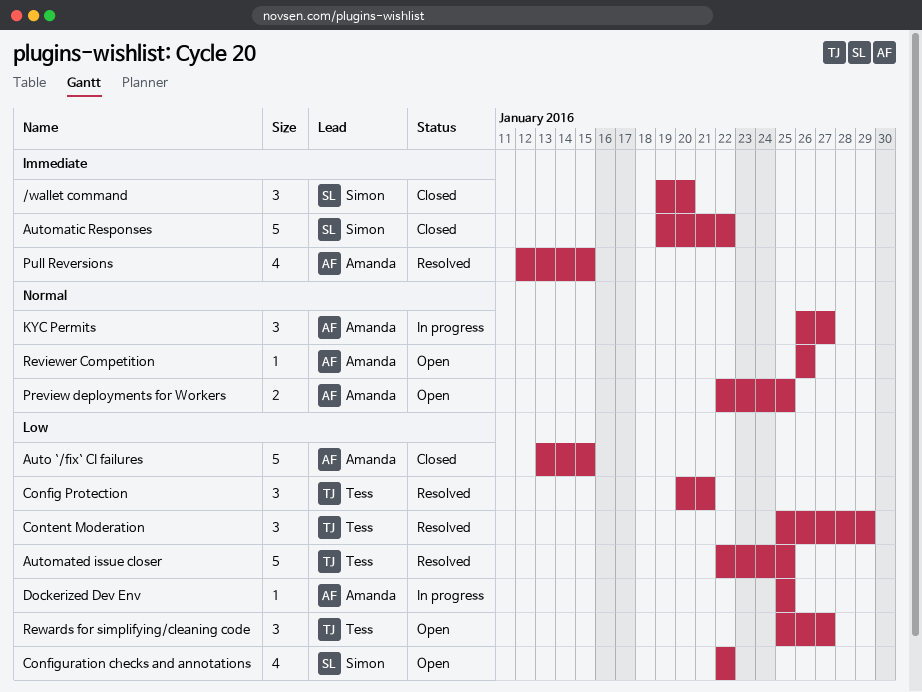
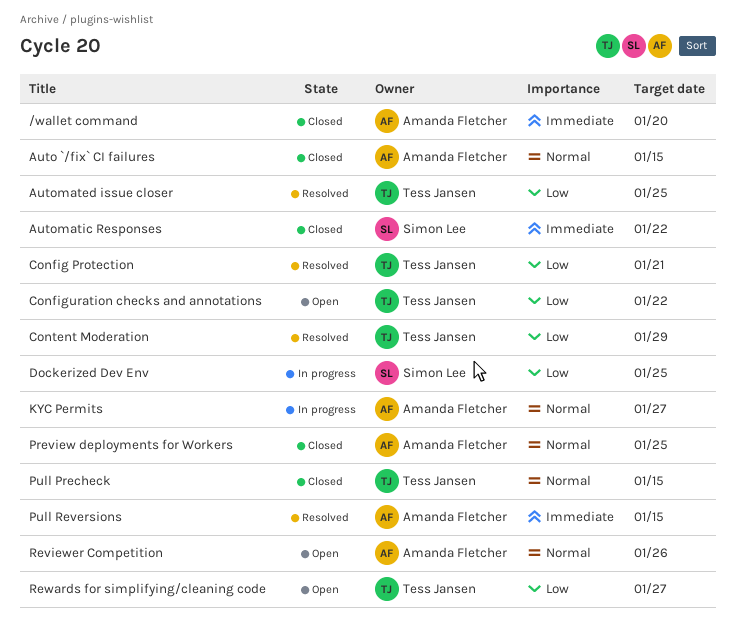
/wallet command, owner: Simon Lee -> Amanda Fletcher
Auto `/fix` CI failures, priority: Low -> Normal
Configuration checks and annotations, owner: Simon Lee -> Tess Jansen
Dockerized Dev Env, owner: Amanda Fletcher -> Simon Lee
Preview deployments for Workers, status: Open -> Closed
Pull Precheck: none -> present

